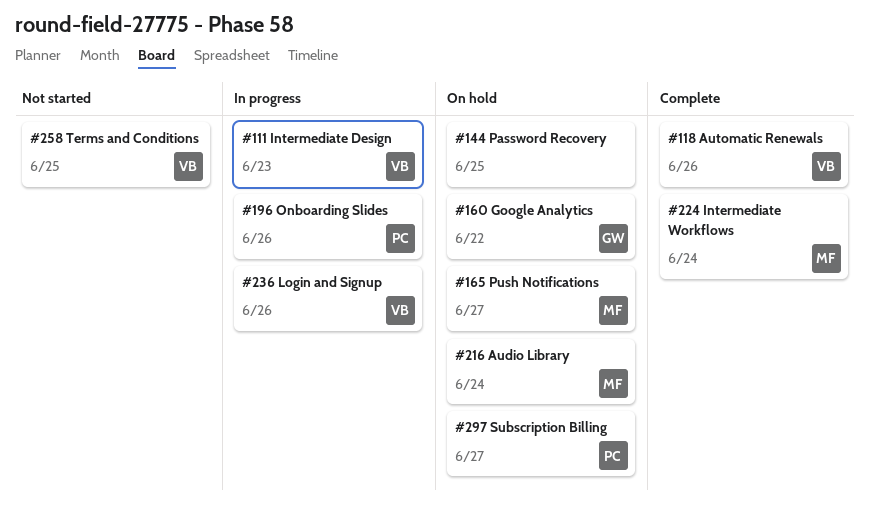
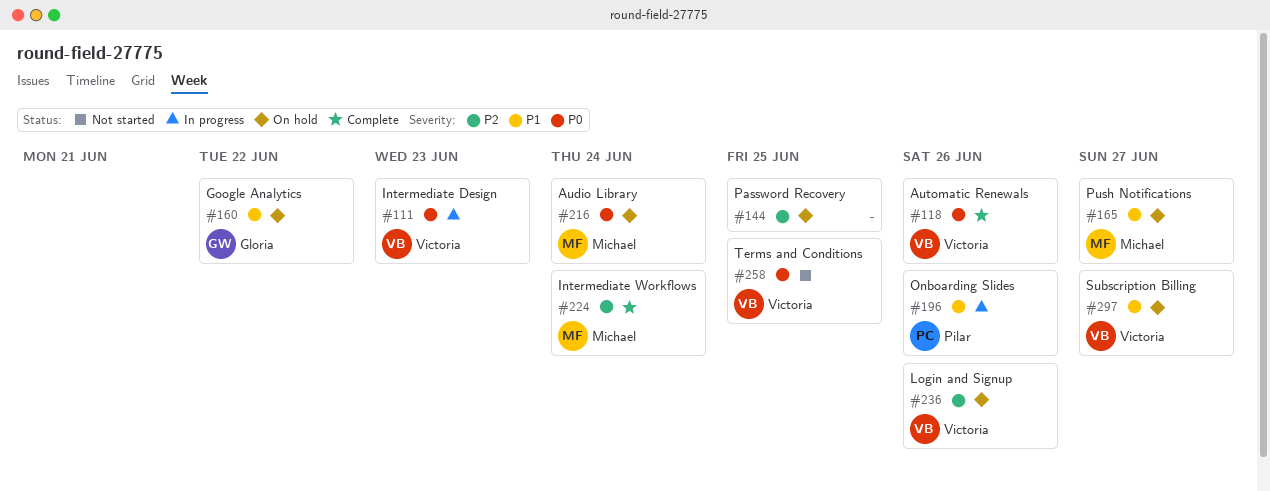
#236, status: In progress -> On hold
#297, owner: Pilar -> Victoria

